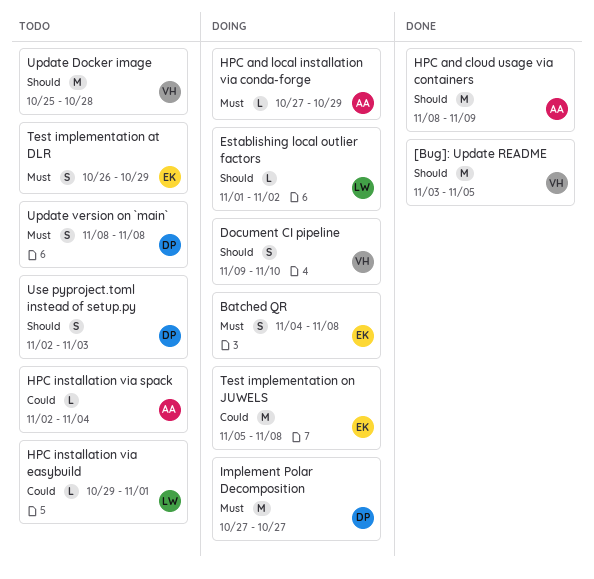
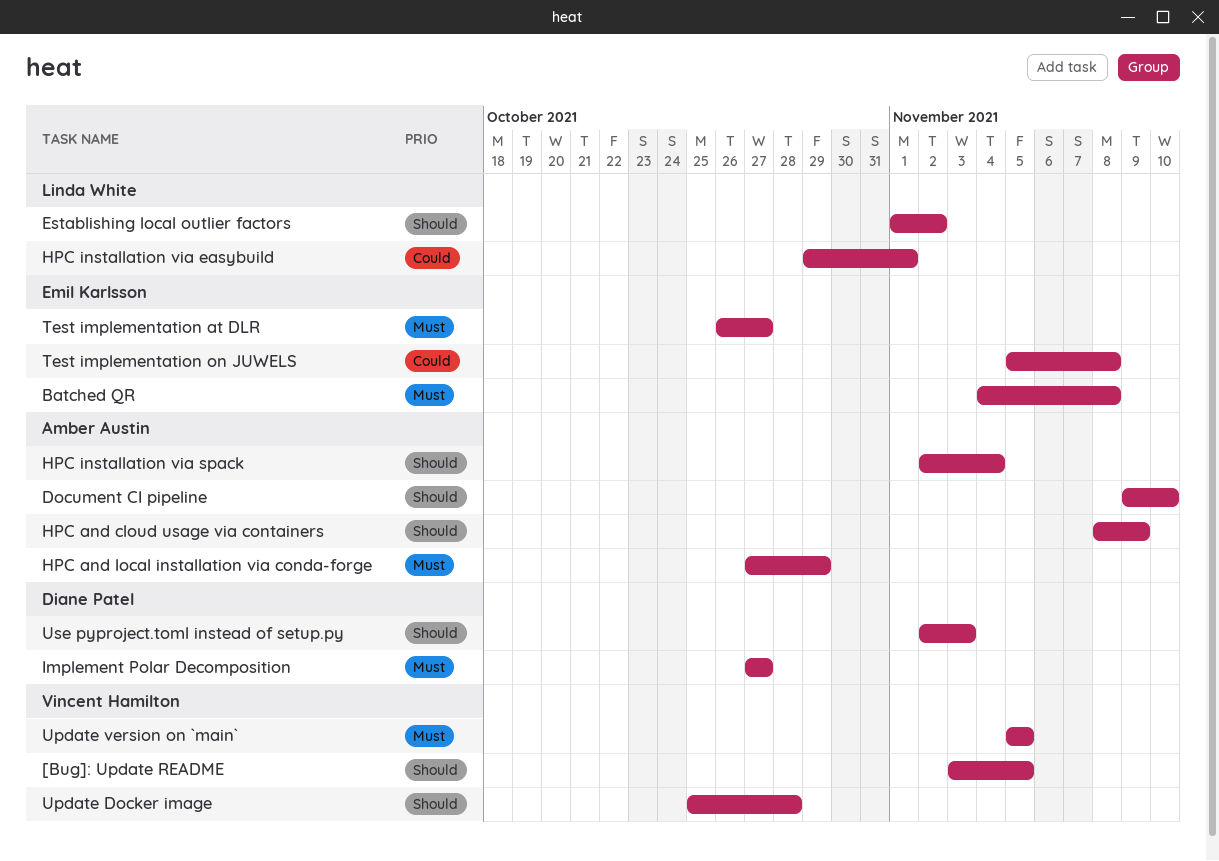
Document CI pipeline, owner: Vincent Hamilton -> Amber Austin
HPC installation via spack, priority: Could -> Should
Test implementation at DLR, due: Oct 29 -> Oct 27
Update version on `main`, owner: Diane Patel -> Vincent Hamilton
Update version on `main`, start: Nov 8 -> Nov 5
Update version on `main`, due: Nov 8 -> Nov 5

